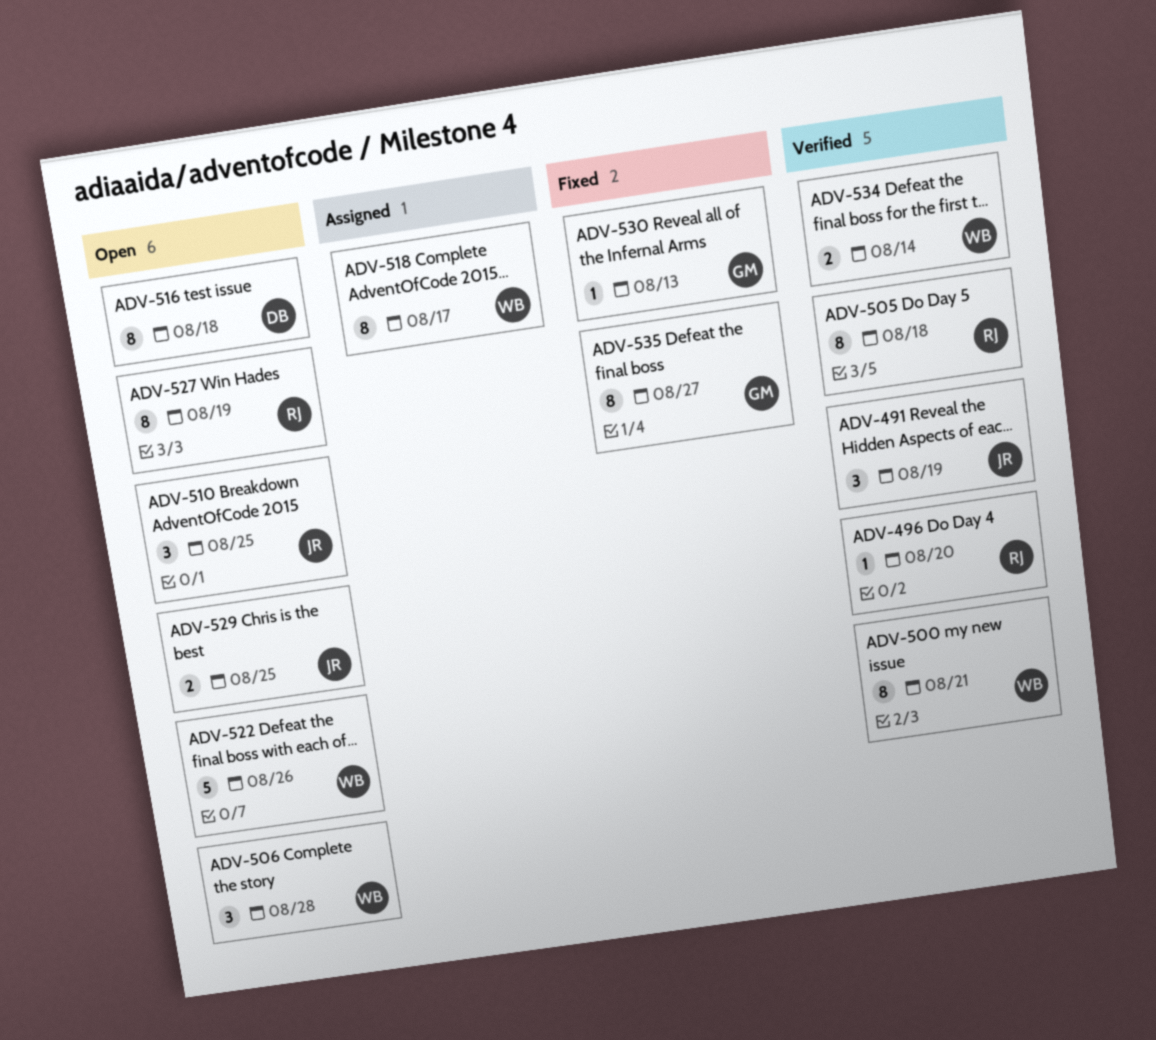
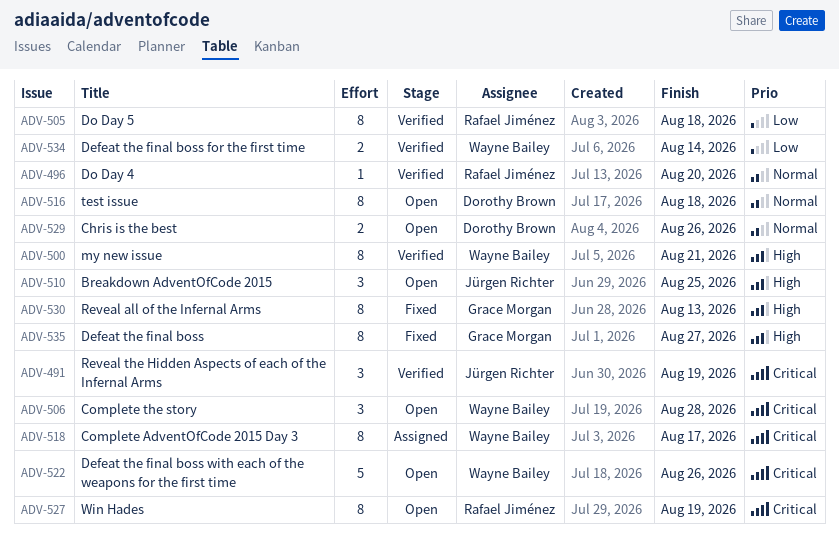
ADV-529, owner: Jürgen Richter -> Dorothy Brown
ADV-529, due: Aug 25 -> Aug 26
ADV-530, estimate: 1 -> 8

